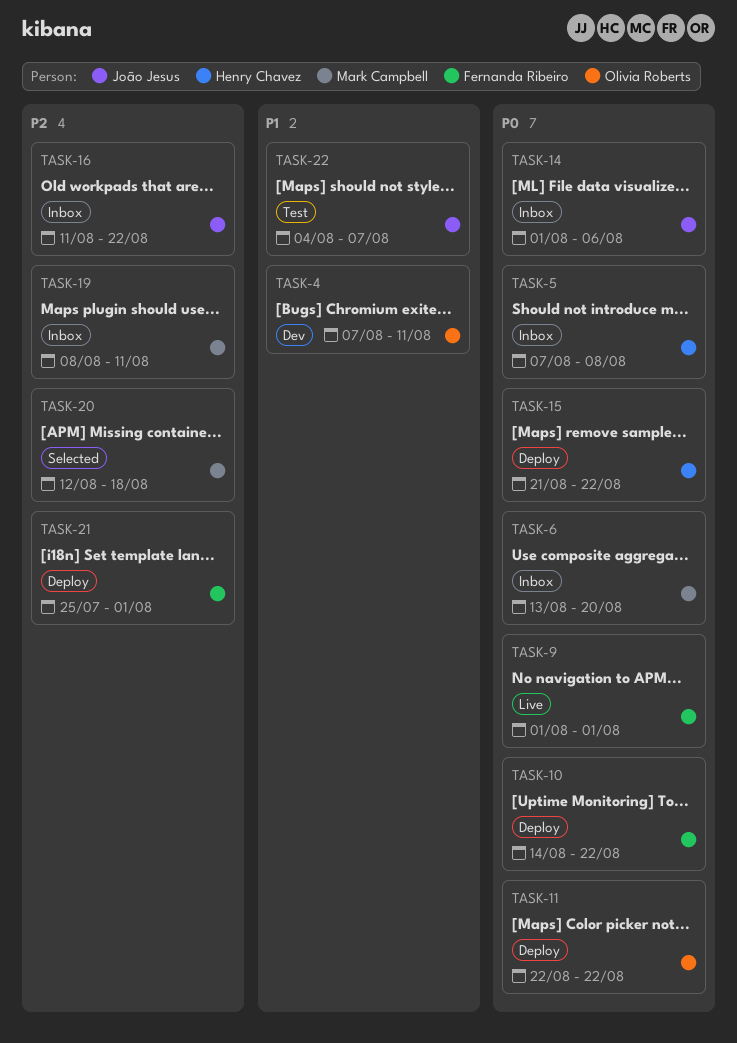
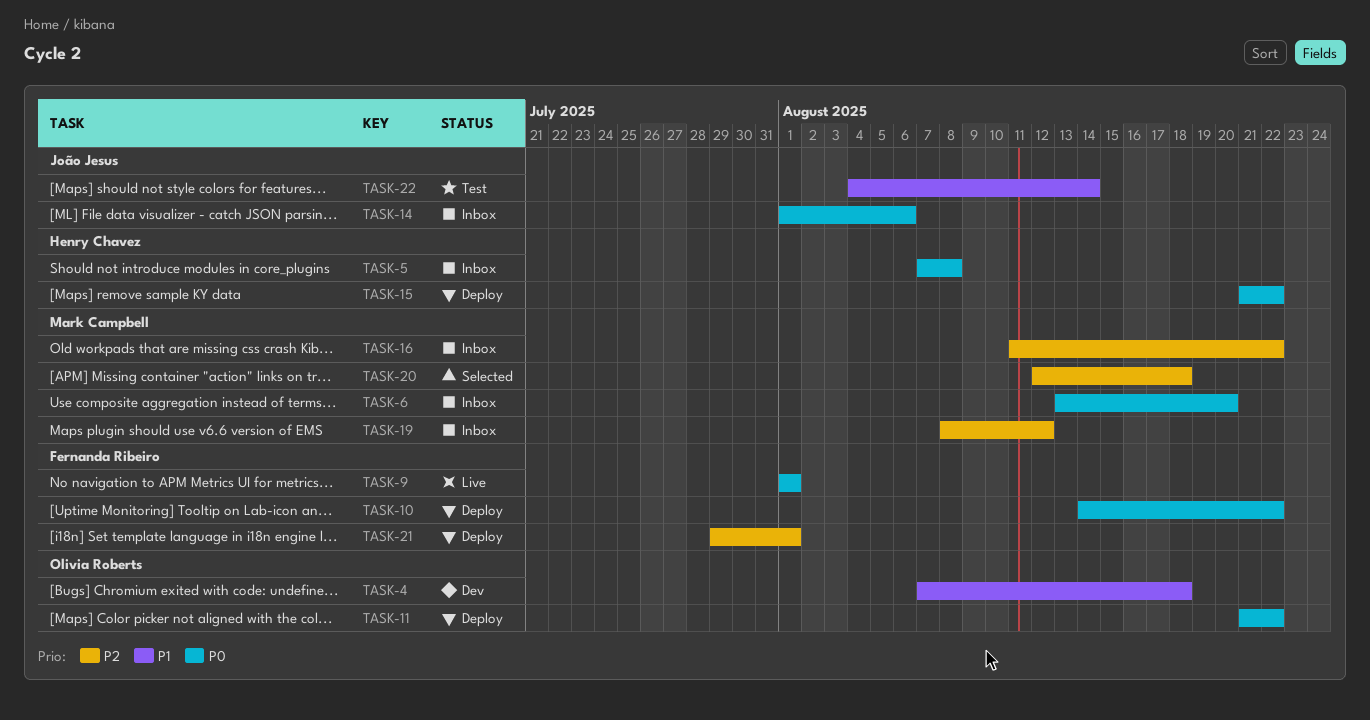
TASK-4, due: Aug 11 -> Aug 18
TASK-11, start: Aug 22 -> Aug 21
TASK-16, owner: João Jesus -> Mark Campbell
TASK-19, due: Aug 11 -> Aug 12
TASK-21, start: Jul 25 -> Jul 29
TASK-22, due: Aug 7 -> Aug 14

